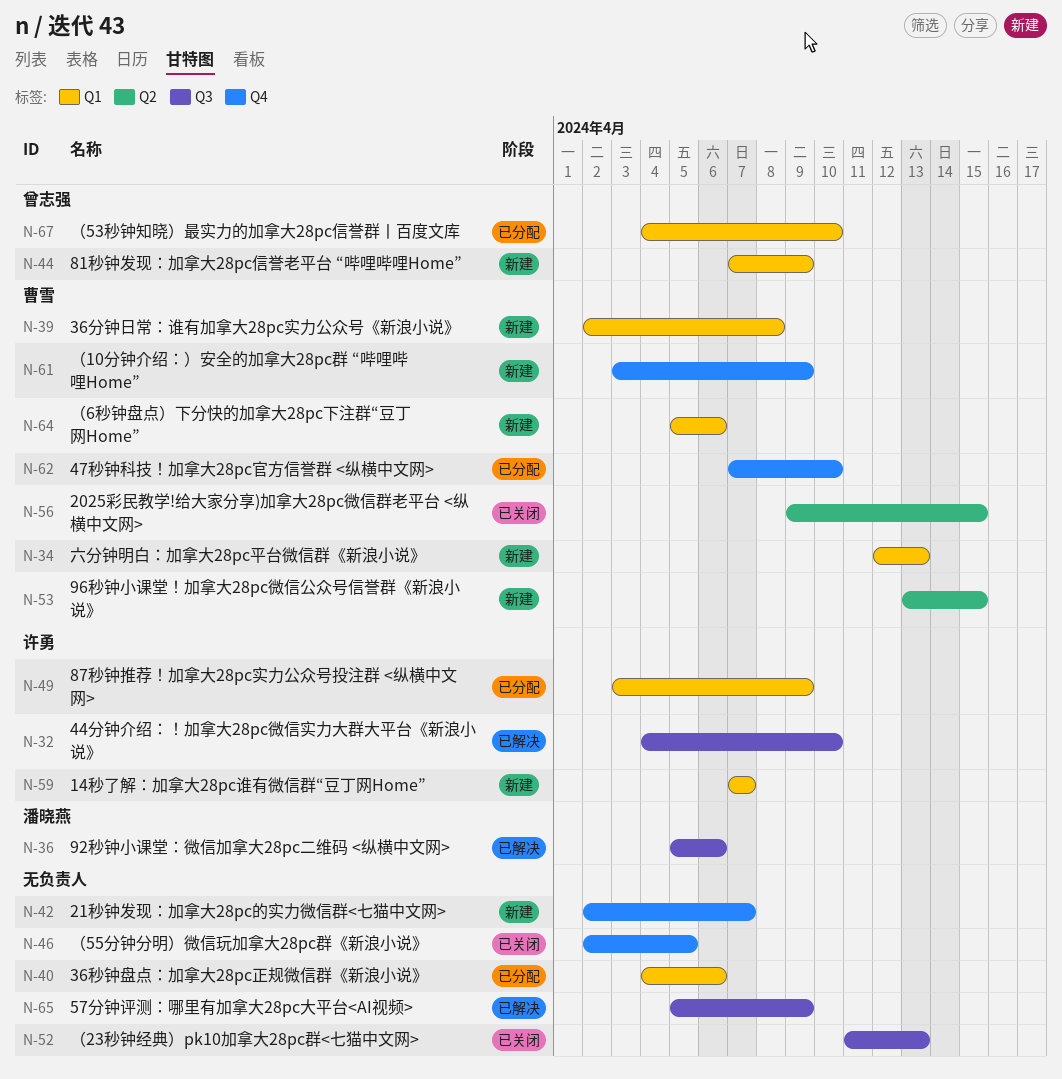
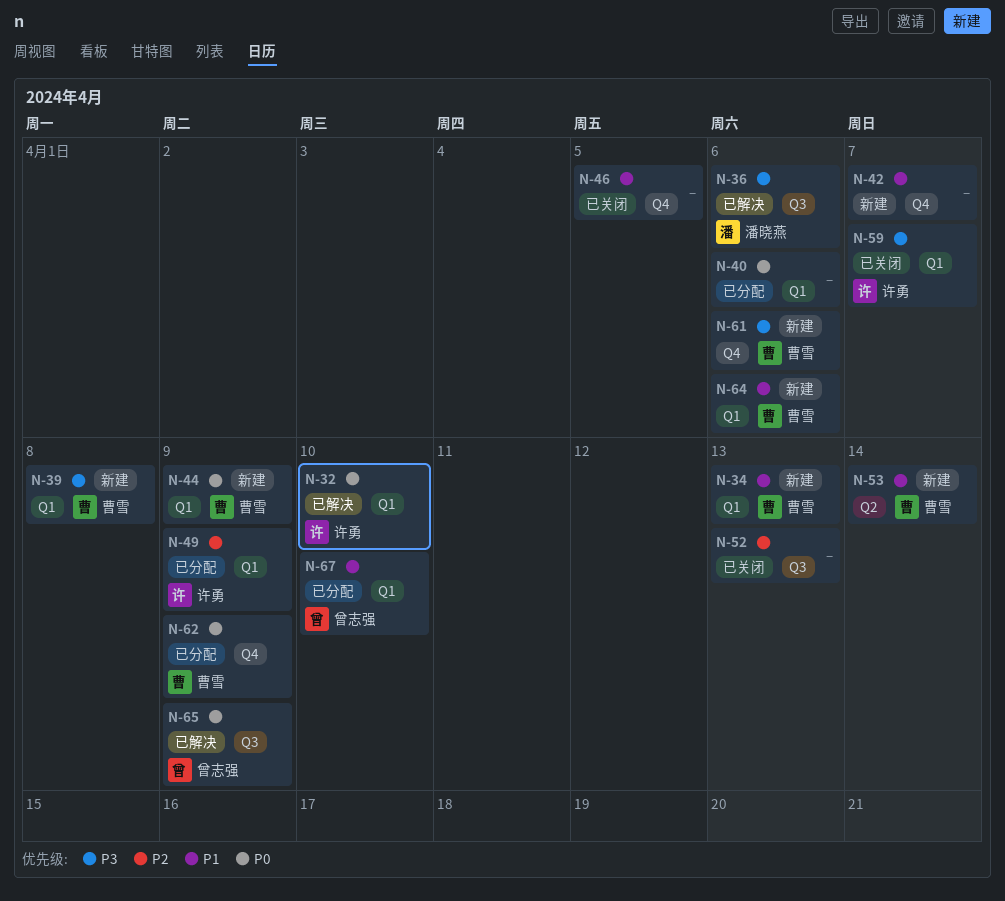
N-32, label: Q3 -> Q1
N-44, owner: 曾志强 -> 曹雪
N-53, due: Apr 15 -> Apr 14
N-56: present -> none
N-59, status: 新建 -> 已关闭
N-61, due: Apr 9 -> Apr 6
N-62, due: Apr 10 -> Apr 9
N-65, owner: none -> 曾志强

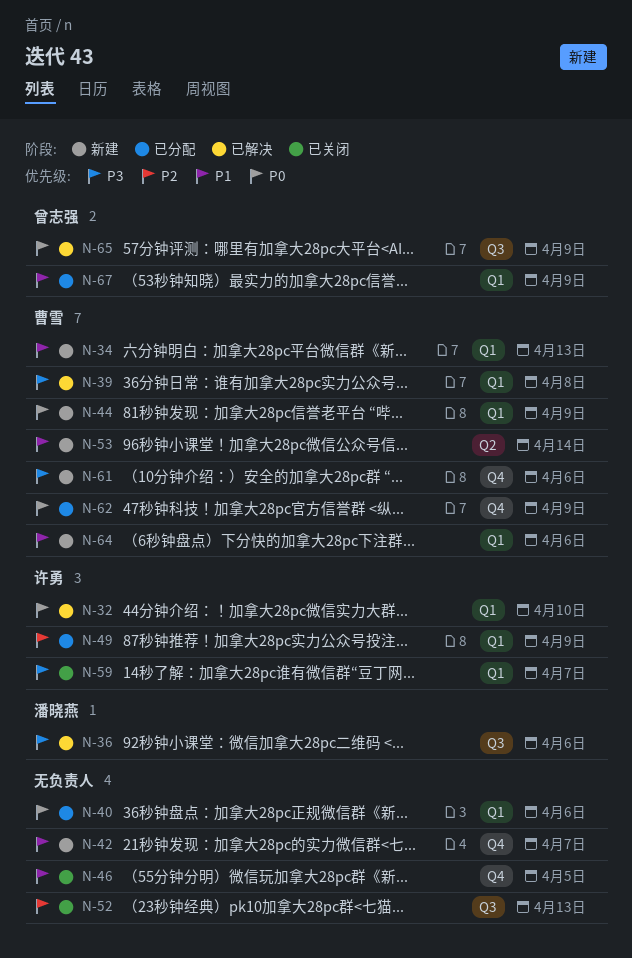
N-39, status: 新建 -> 已解决
N-67, due: Apr 10 -> Apr 9

